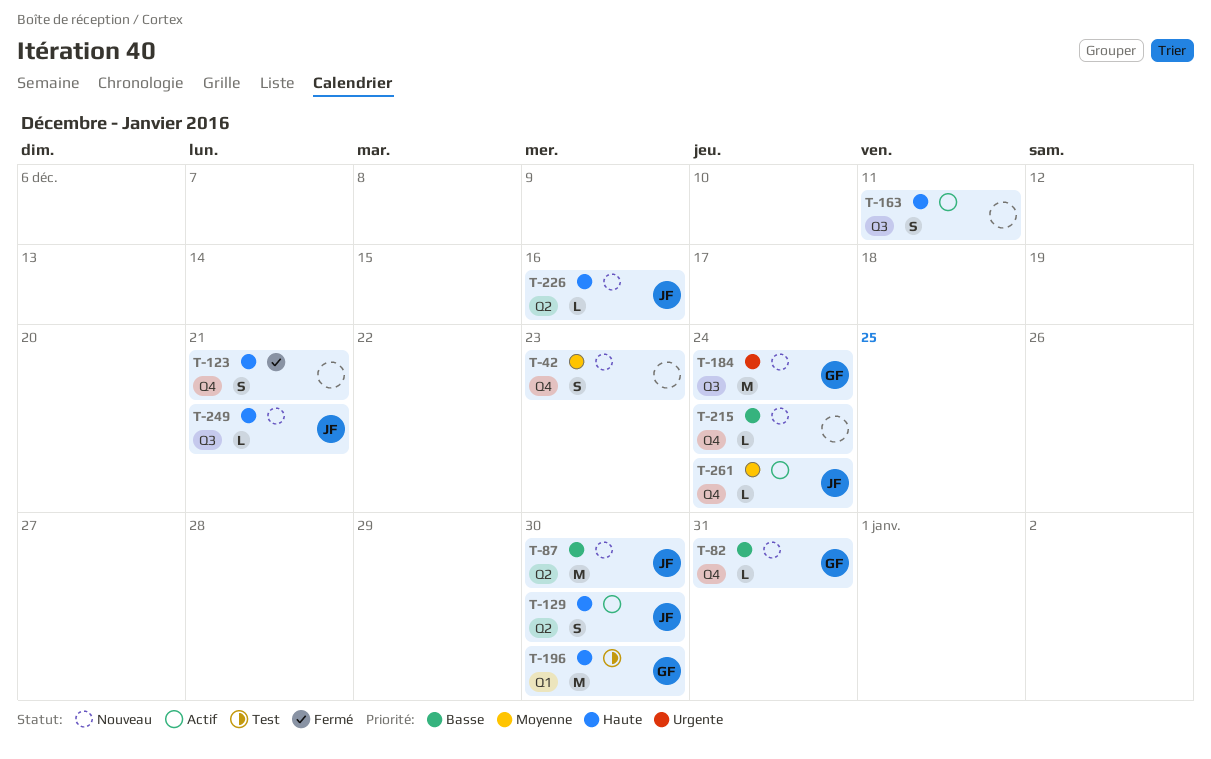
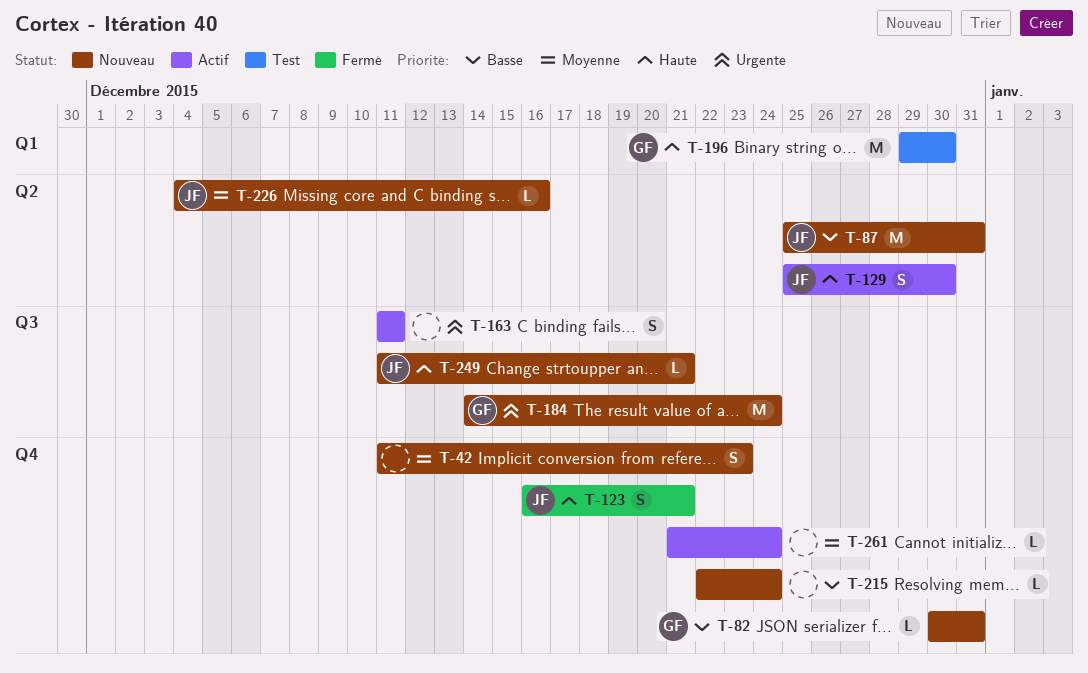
T-87, due: Dec 30 -> Dec 31
T-123, owner: none -> JF
T-163, priority: Haute -> Urgente
T-226, priority: Haute -> Moyenne
T-261, owner: JF -> none

